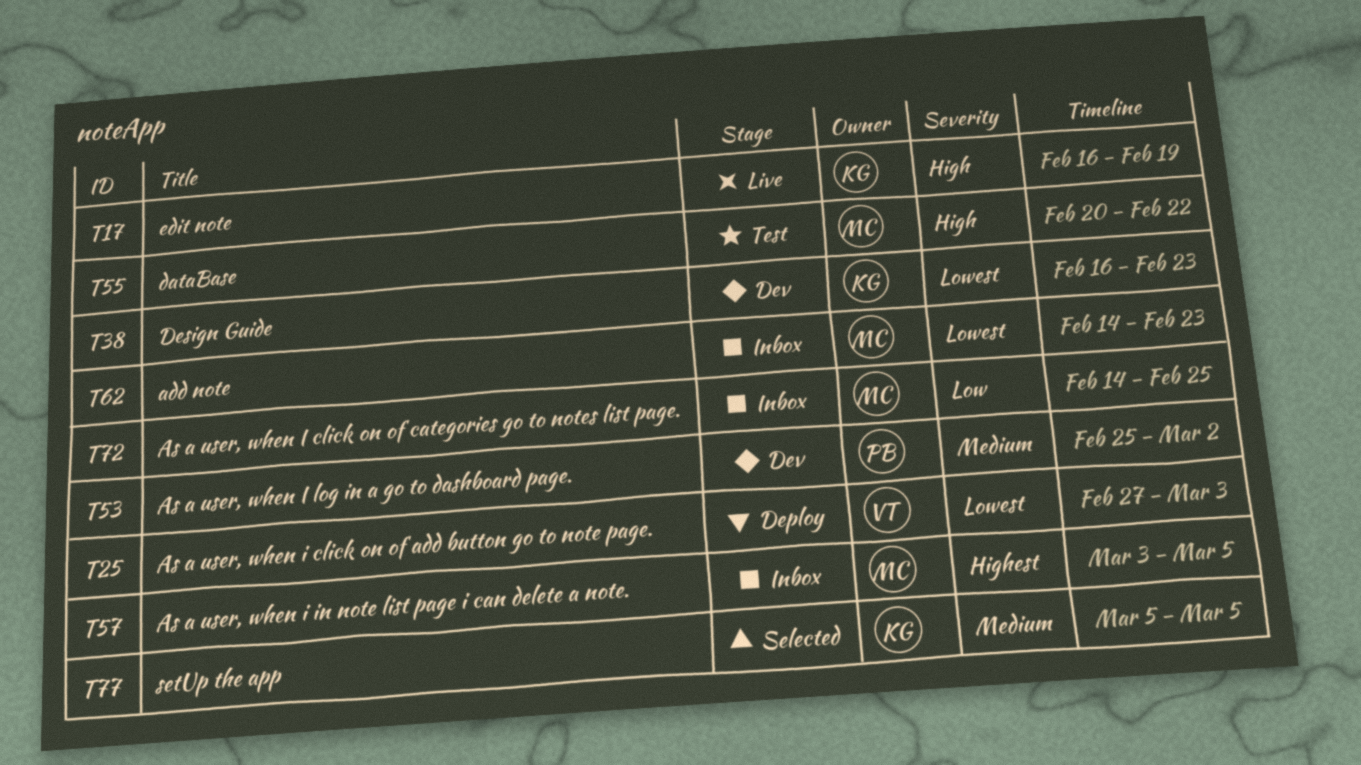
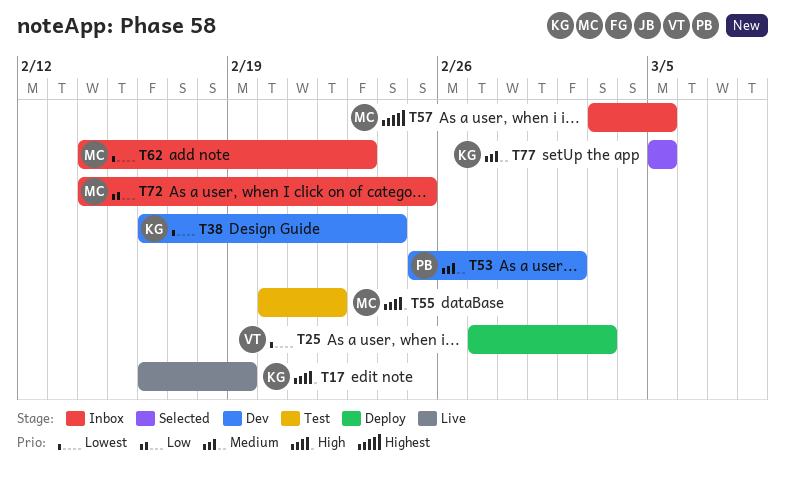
T38, due: Feb 23 -> Feb 24

